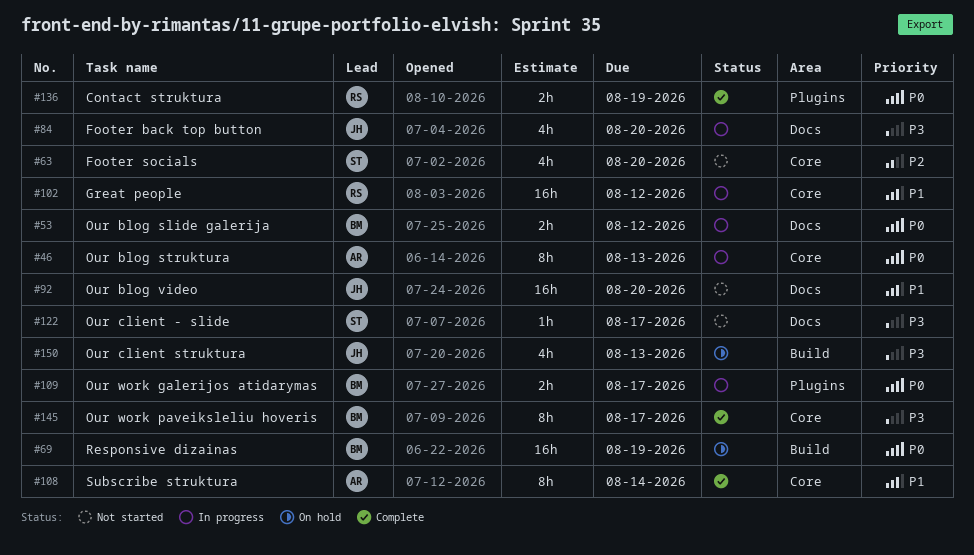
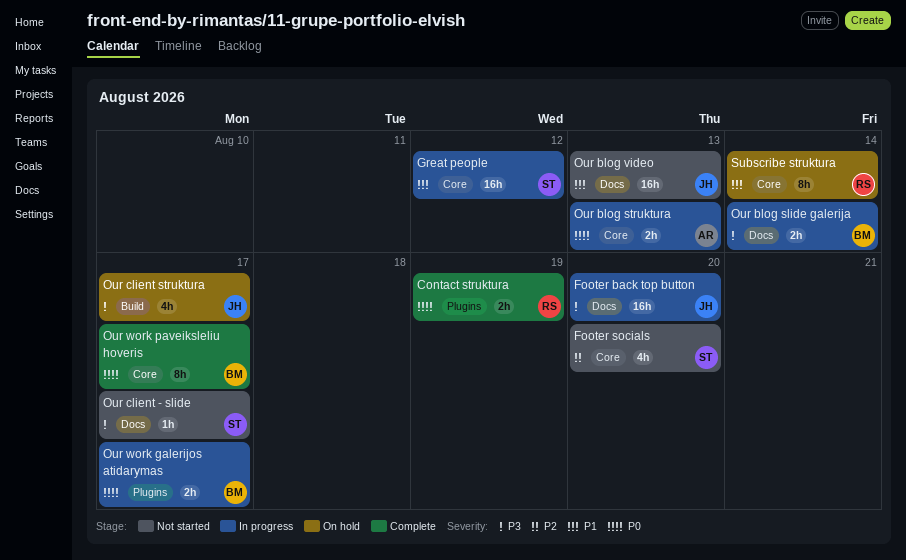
Footer back top button, estimate: 4h -> 16h
Great people, owner: RS -> ST
Our blog slide galerija, priority: P0 -> P3
Our blog slide galerija, due: Aug 12 -> Aug 14
Our blog struktura, estimate: 8h -> 2h
Our blog video, due: Aug 20 -> Aug 13
Our client struktura, due: Aug 13 -> Aug 17
Our work paveiksleliu hoveris, priority: P3 -> P0
Responsive dizainas: present -> none
Subscribe struktura, status: Complete -> On hold
Subscribe struktura, owner: AR -> RS

